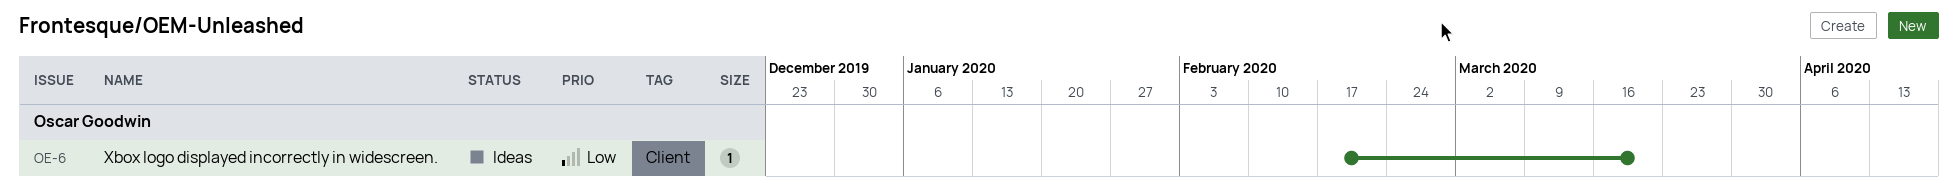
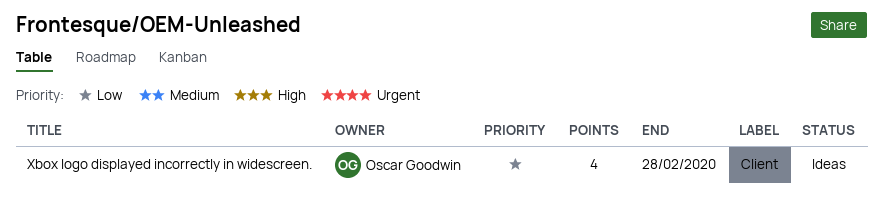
Xbox logo displayed incorrectly in widescreen., estimate: 1 -> 4
Xbox logo displayed incorrectly in widescreen., due: Mar 20 -> Feb 28

